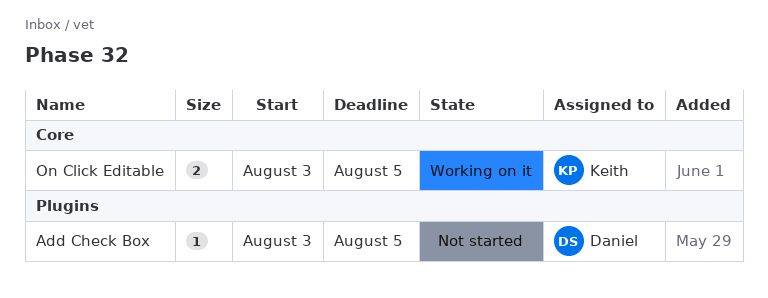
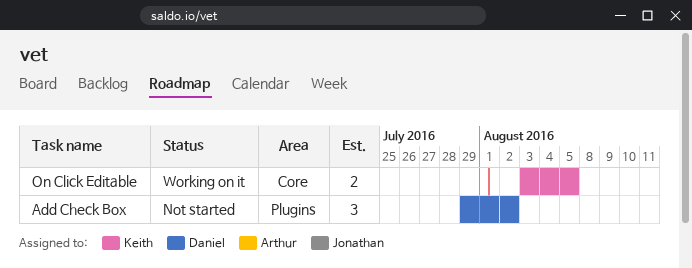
Add Check Box, estimate: 1 -> 3
Add Check Box, start: Aug 3 -> Jul 29
Add Check Box, due: Aug 5 -> Aug 2

